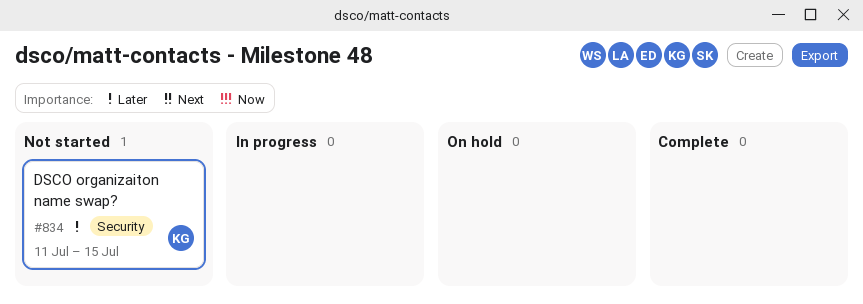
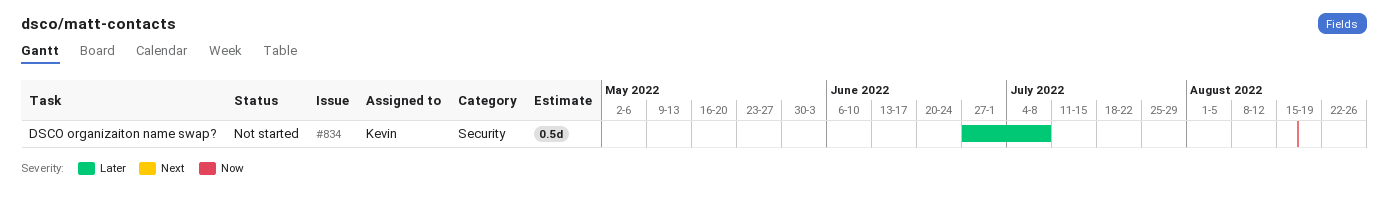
#834, start: Jul 11 -> Jun 27
#834, due: Jul 15 -> Jul 8

